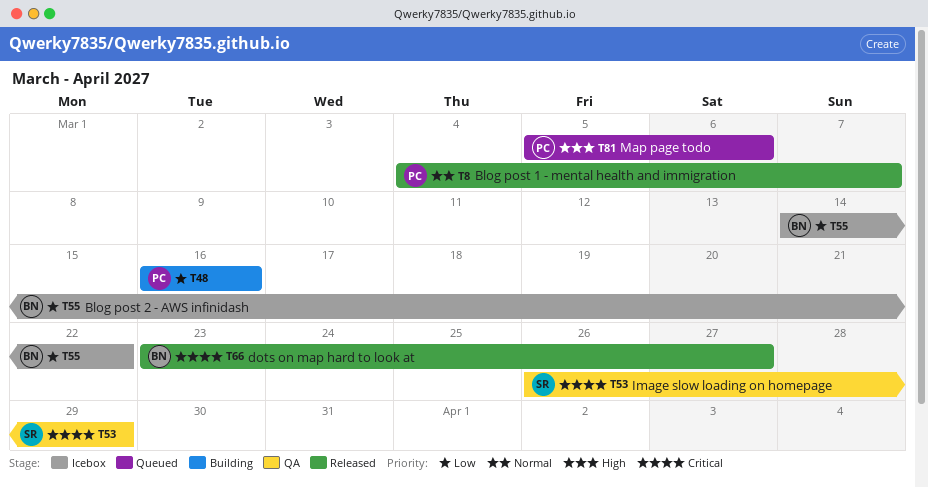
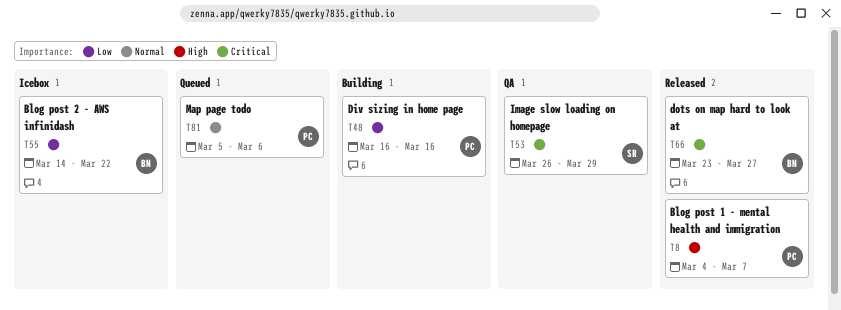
T8, priority: Normal -> High
T81, priority: High -> Normal

